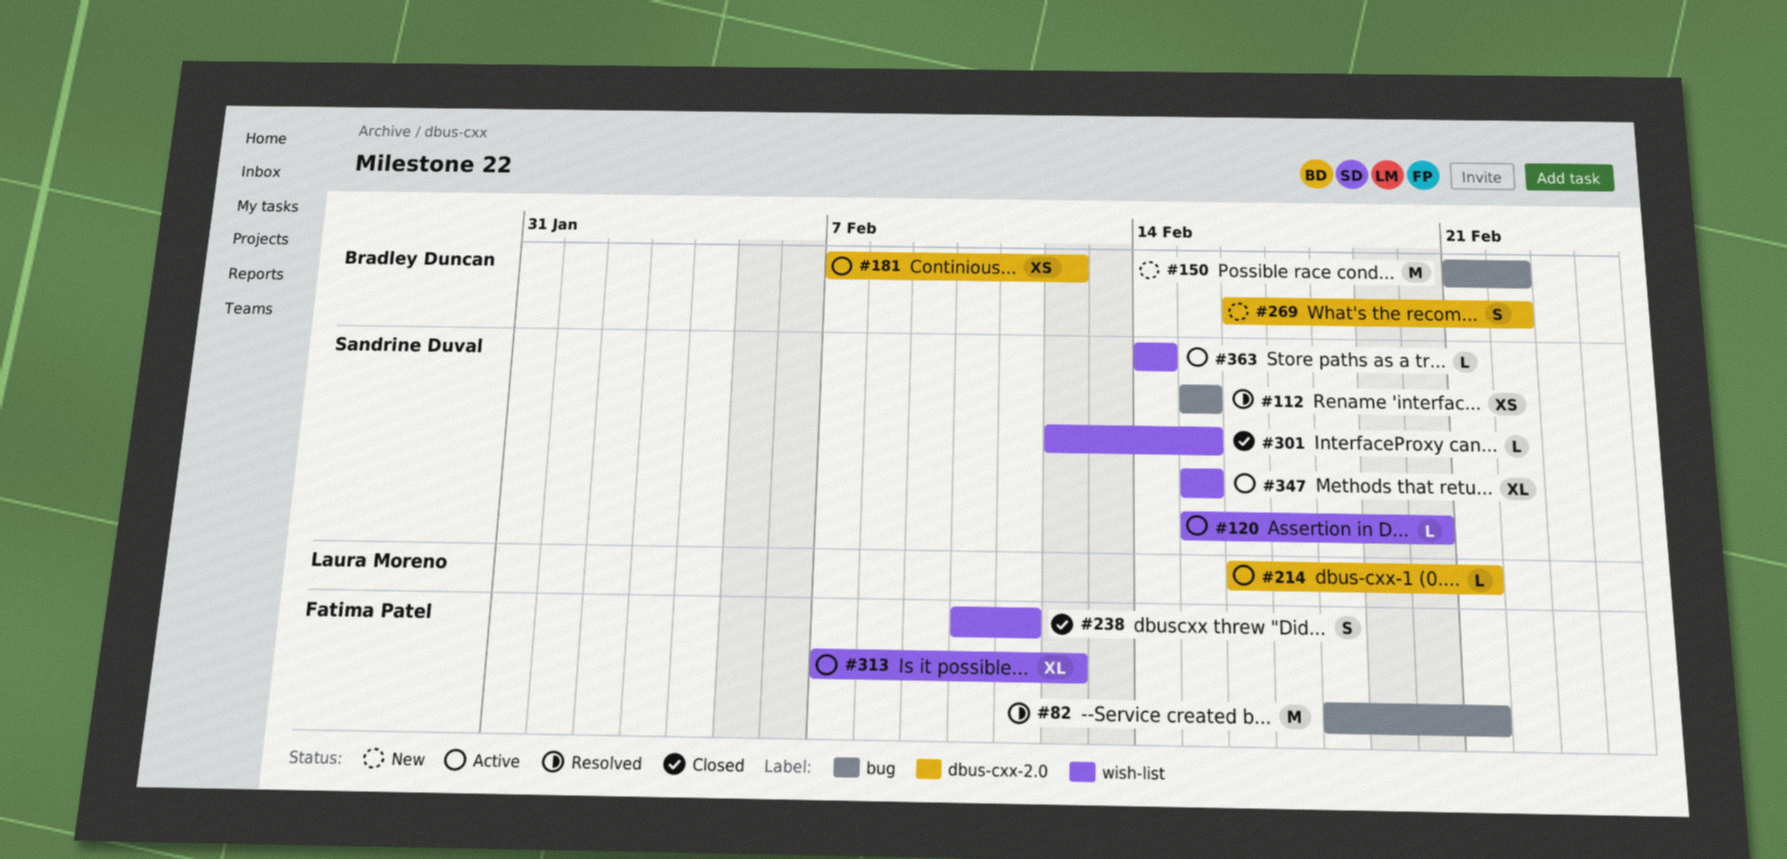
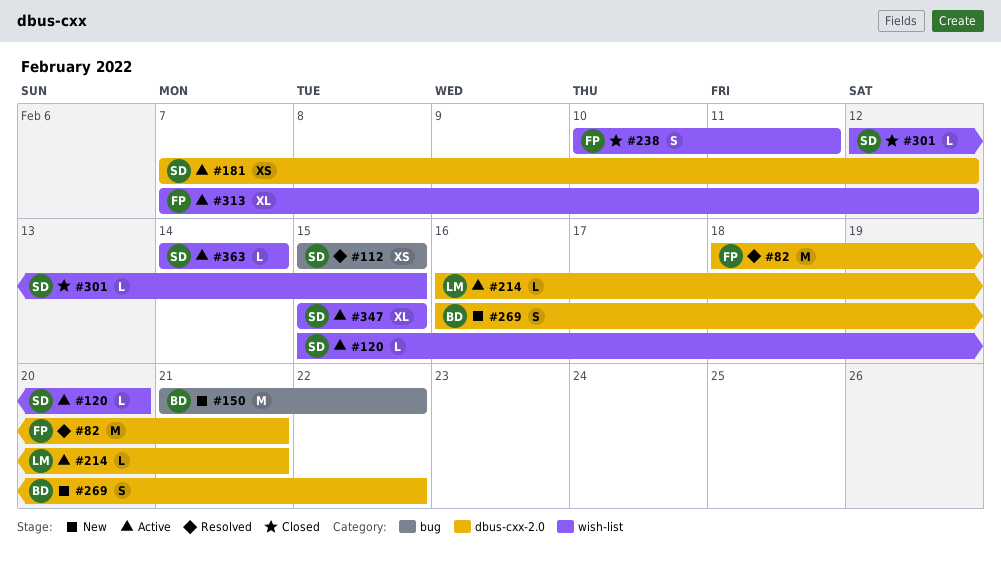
#82, label: bug -> dbus-cxx-2.0
#181, owner: Bradley Duncan -> Sandrine Duval

